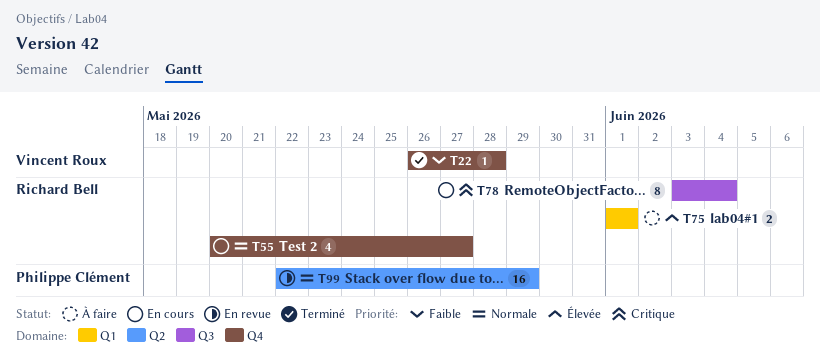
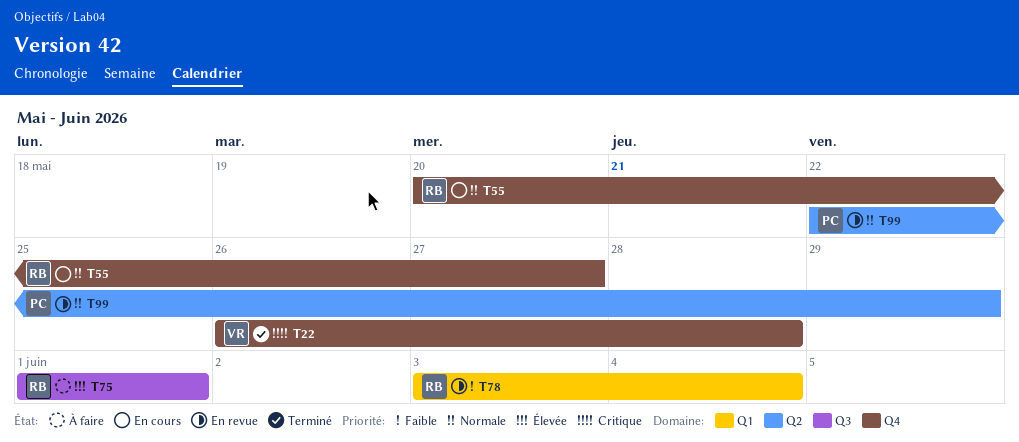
T22, priority: Faible -> Critique
T75, label: Q1 -> Q3
T78, status: En cours -> En revue
T78, priority: Critique -> Faible
T78, label: Q3 -> Q1

